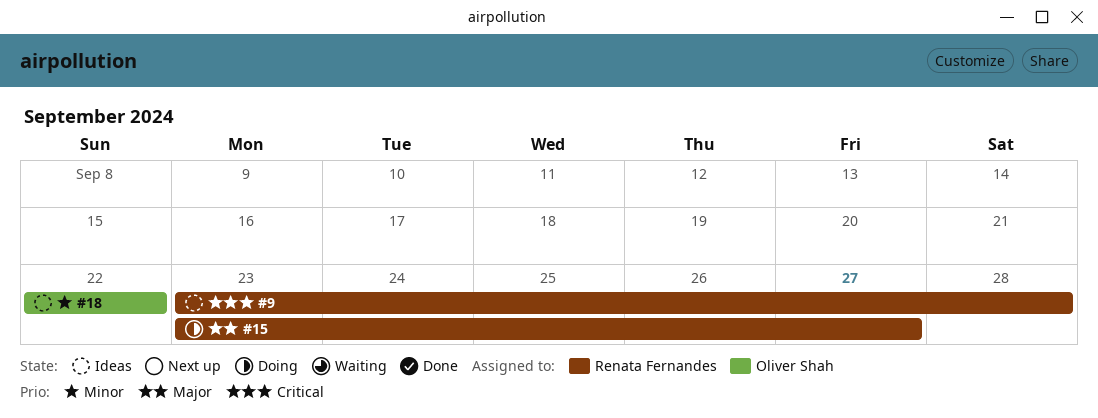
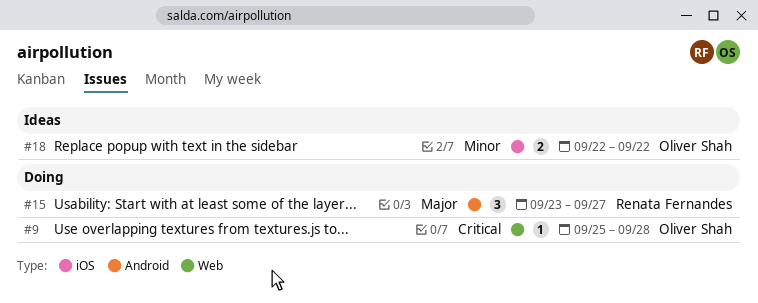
#9, status: Ideas -> Doing
#9, owner: Renata Fernandes -> Oliver Shah
#9, start: Sep 23 -> Sep 25

